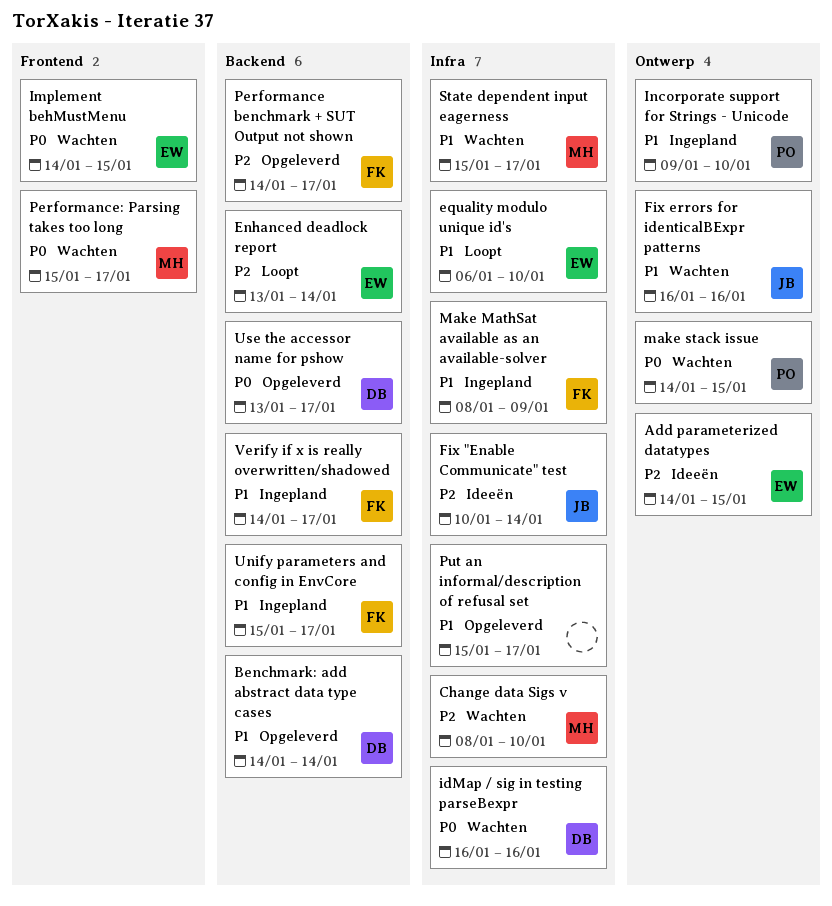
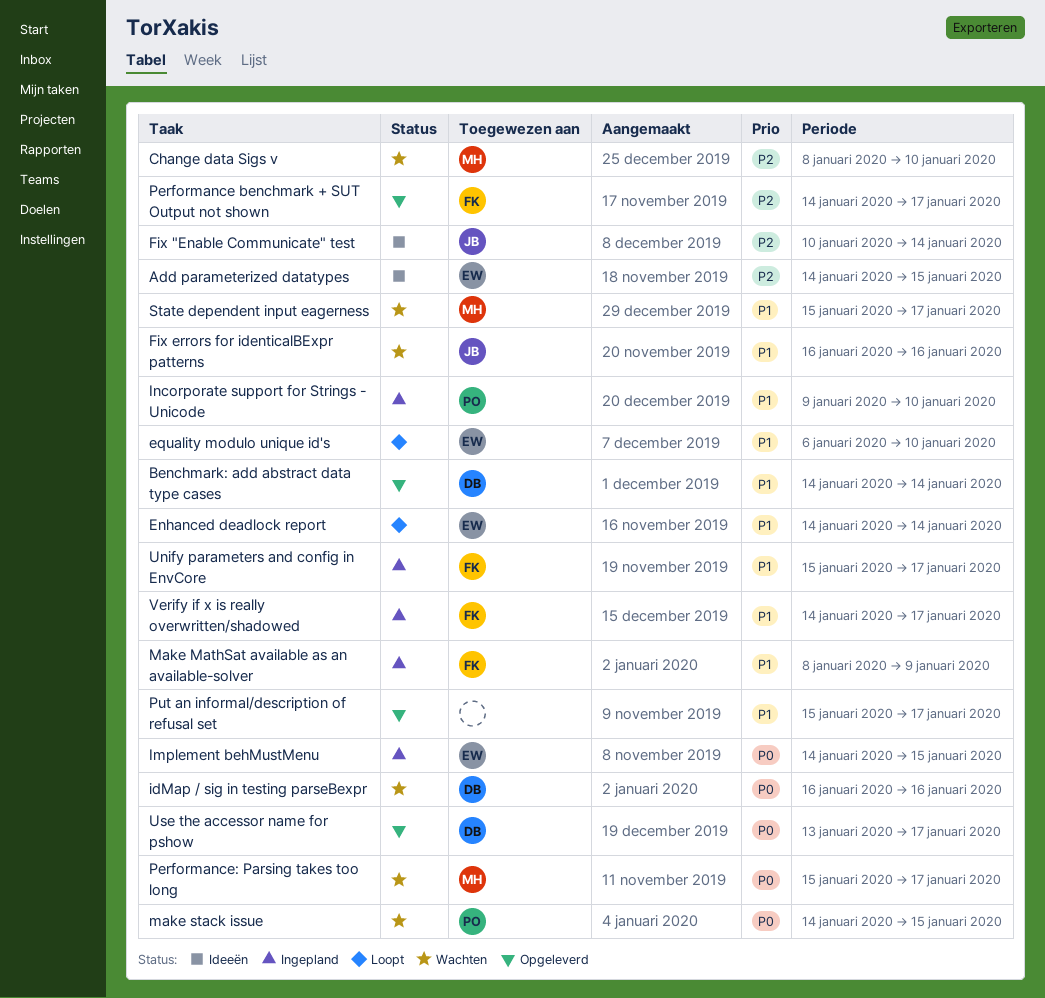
Enhanced deadlock report, priority: P2 -> P1
Enhanced deadlock report, start: Jan 13 -> Jan 14
Implement behMustMenu, status: Wachten -> Ingepland

